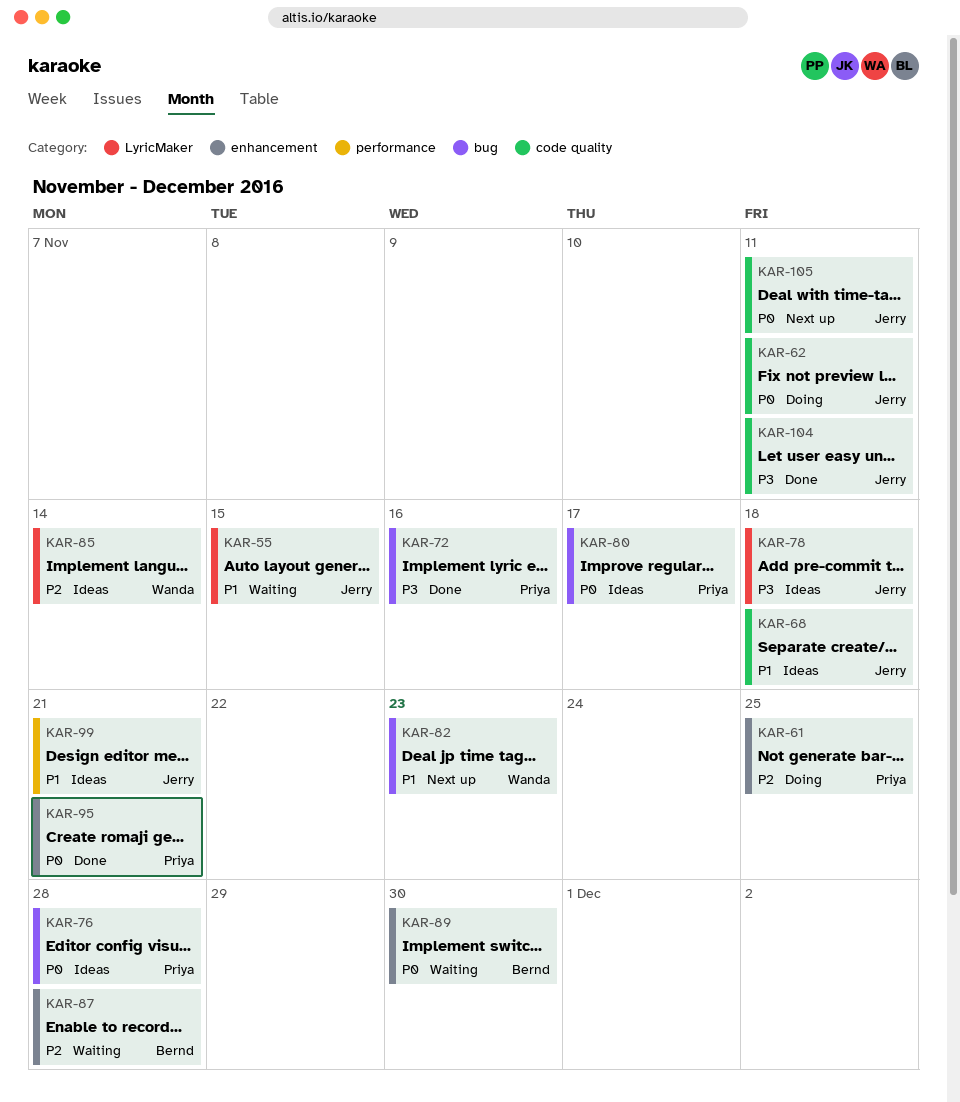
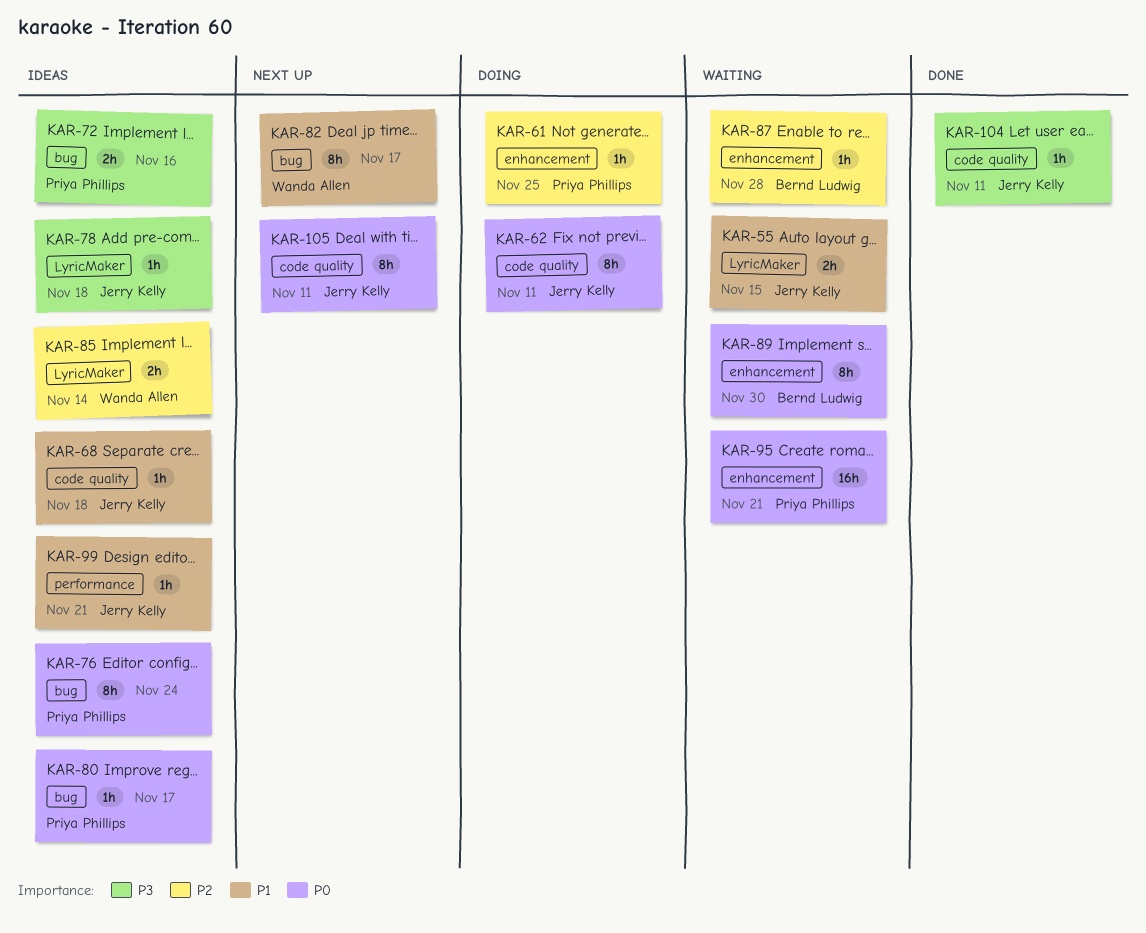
KAR-72, status: Done -> Ideas
KAR-76, due: Nov 28 -> Nov 24
KAR-82, due: Nov 23 -> Nov 17
KAR-95, status: Done -> Waiting

